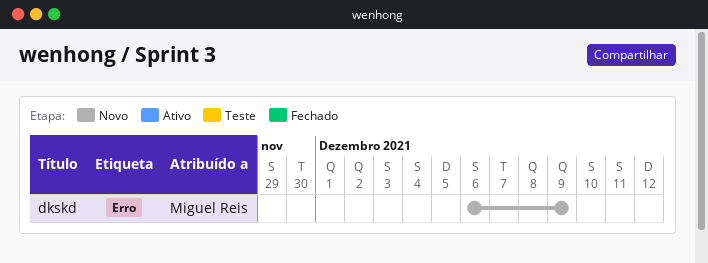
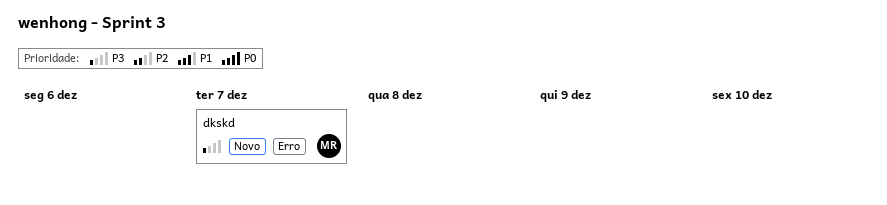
dkskd, due: Dec 9 -> Dec 7

